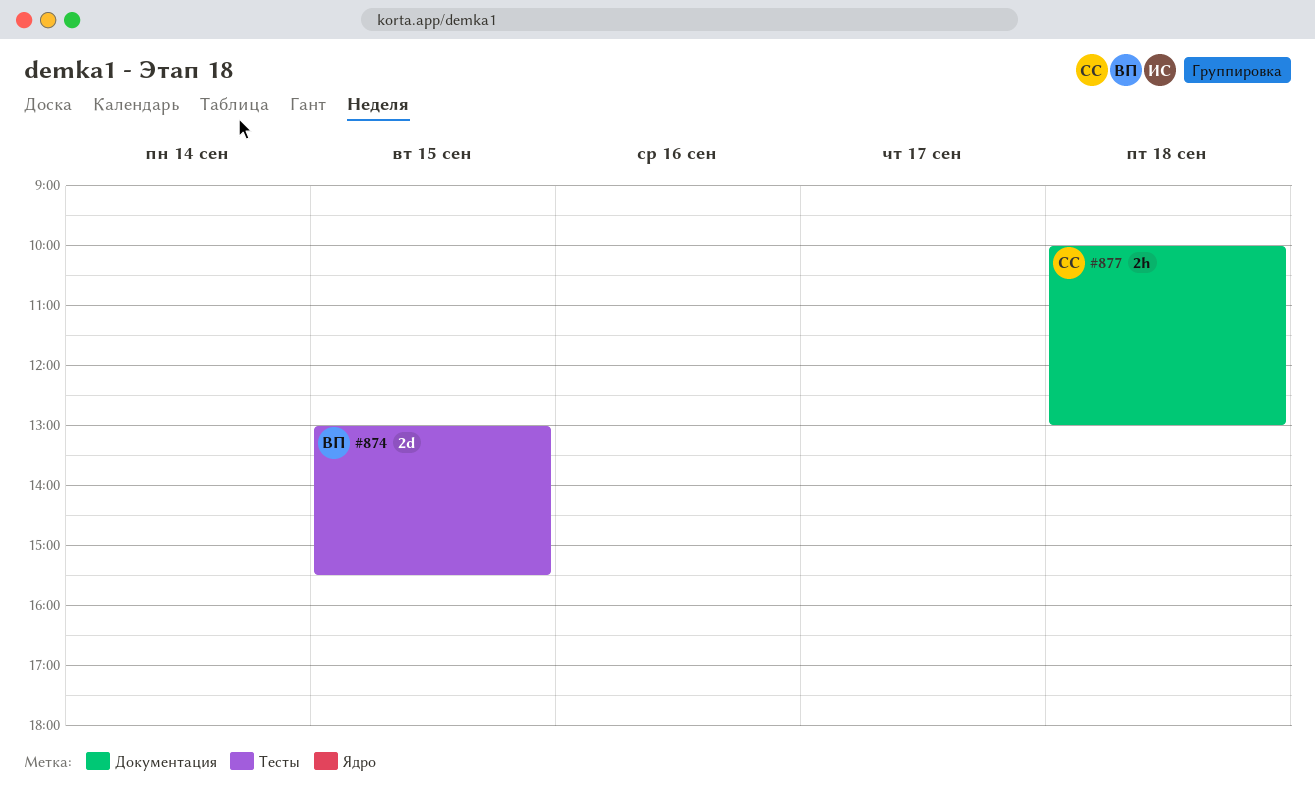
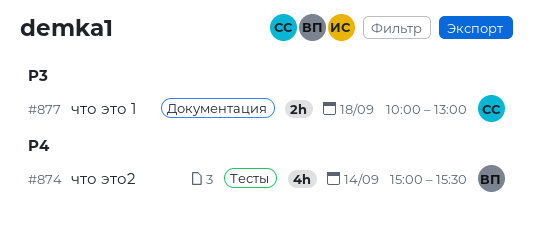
#874, estimate: 2d -> 4h
#874, day: Sep 15 -> Sep 14
#874, begins: 13:00 -> 15:00

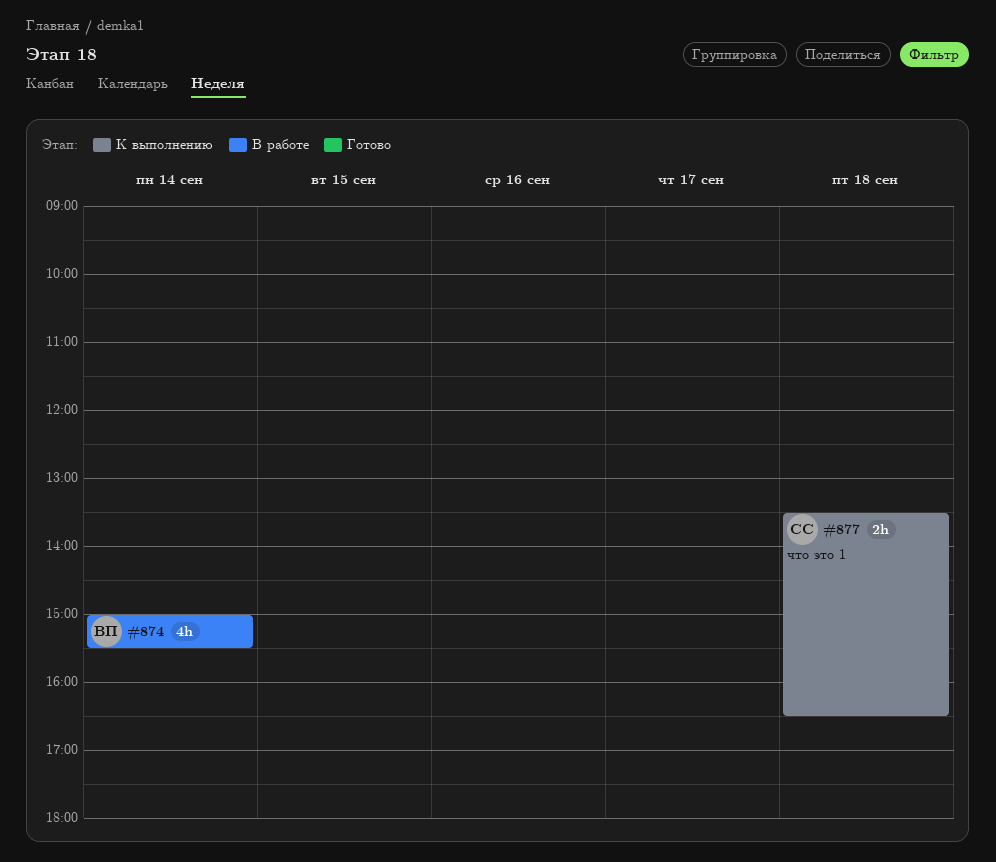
#877, begins: 10:00 -> 13:30
#877, ends: 13:00 -> 16:30

